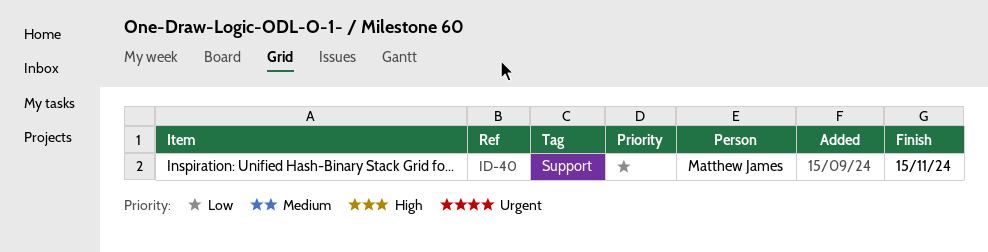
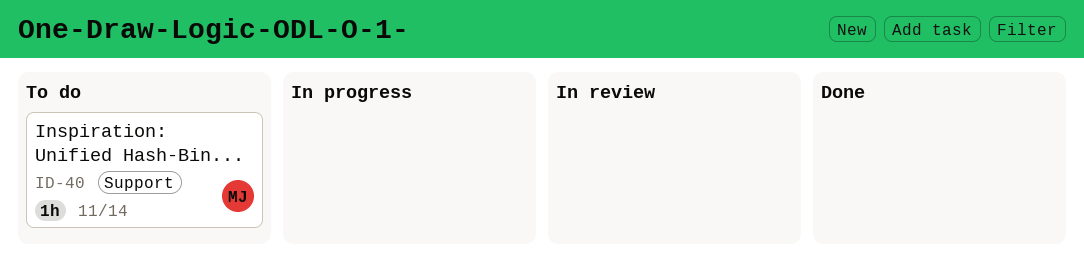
ID-40, due: Nov 15 -> Nov 14

